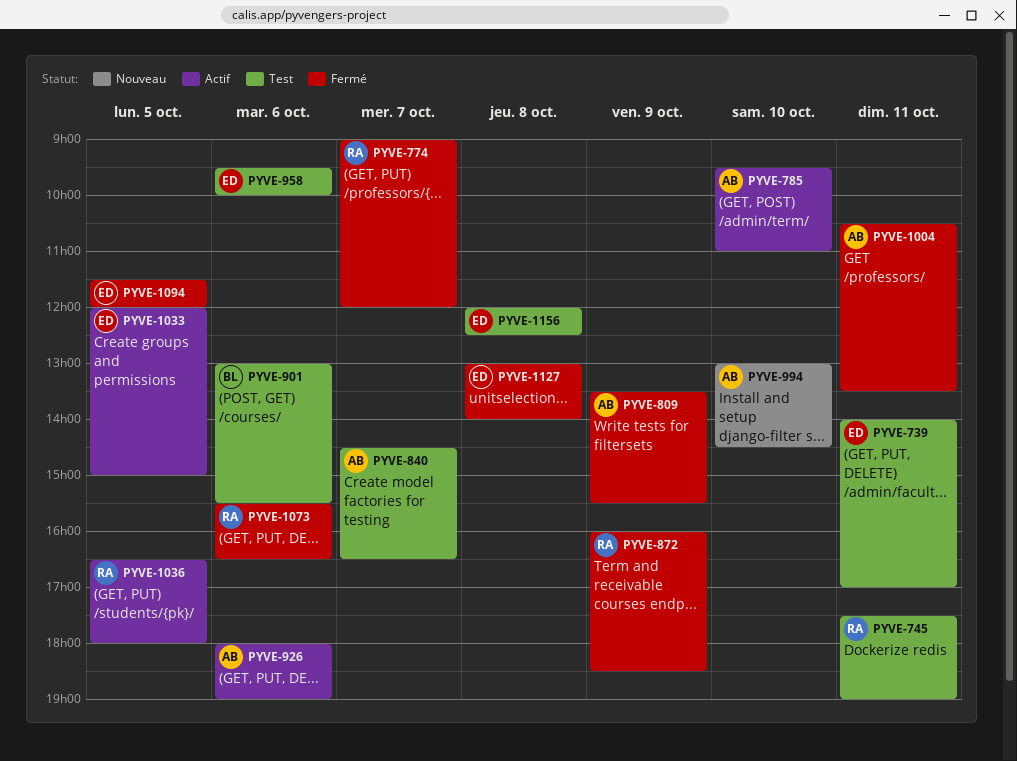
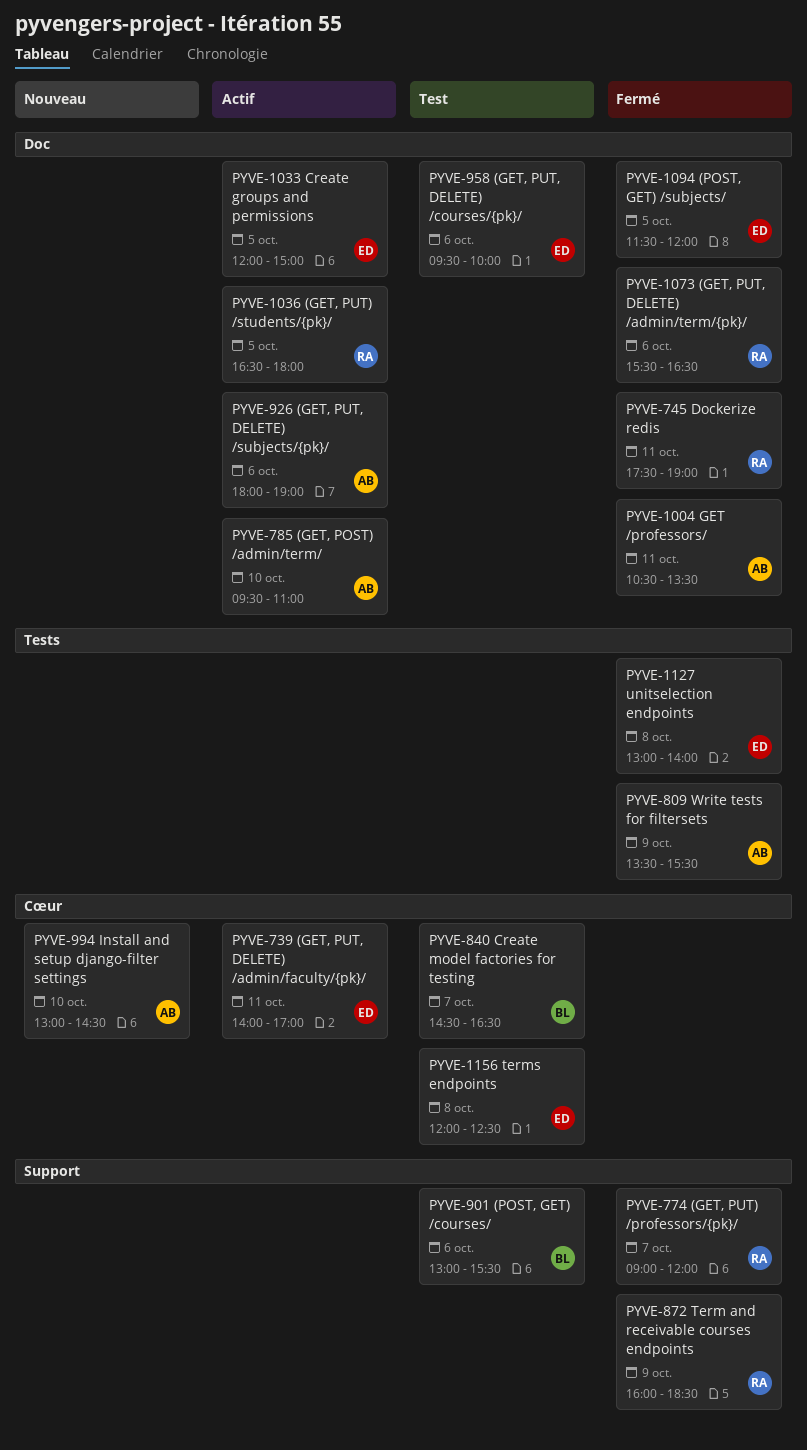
PYVE-739, status: Test -> Actif
PYVE-745, status: Test -> Fermé
PYVE-840, owner: AB -> BL

